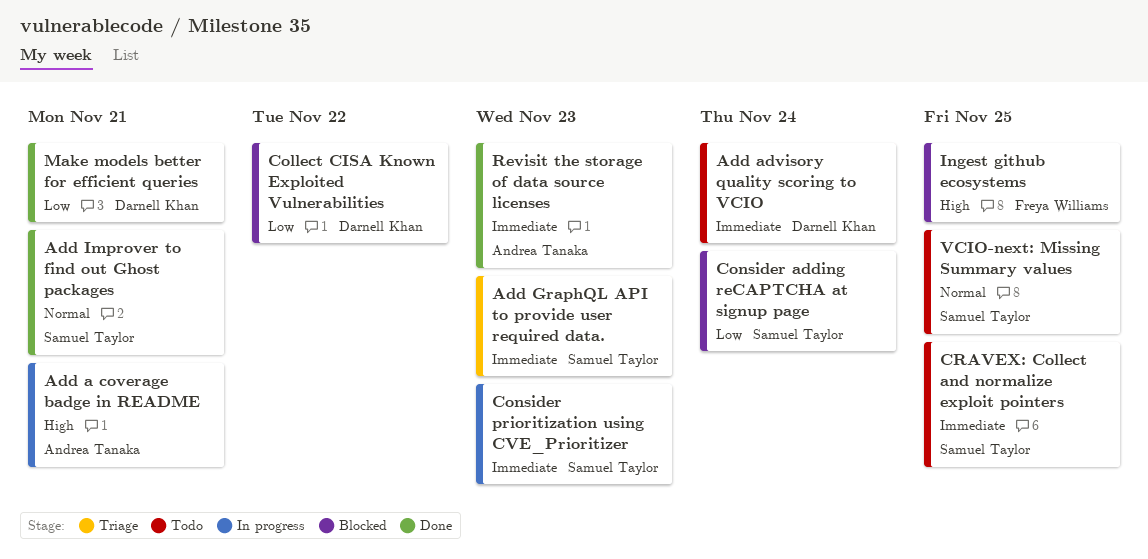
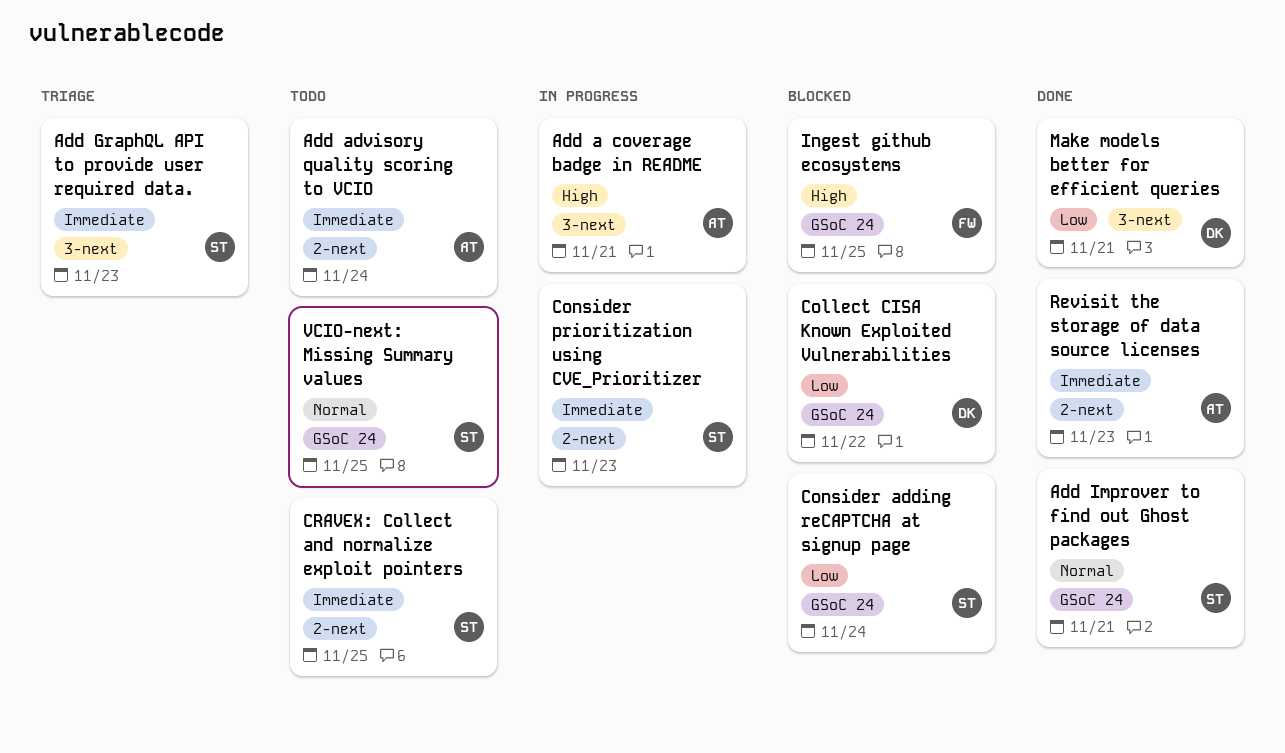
Add advisory quality scoring to VCIO, owner: Darnell Khan -> Andrea Tanaka

